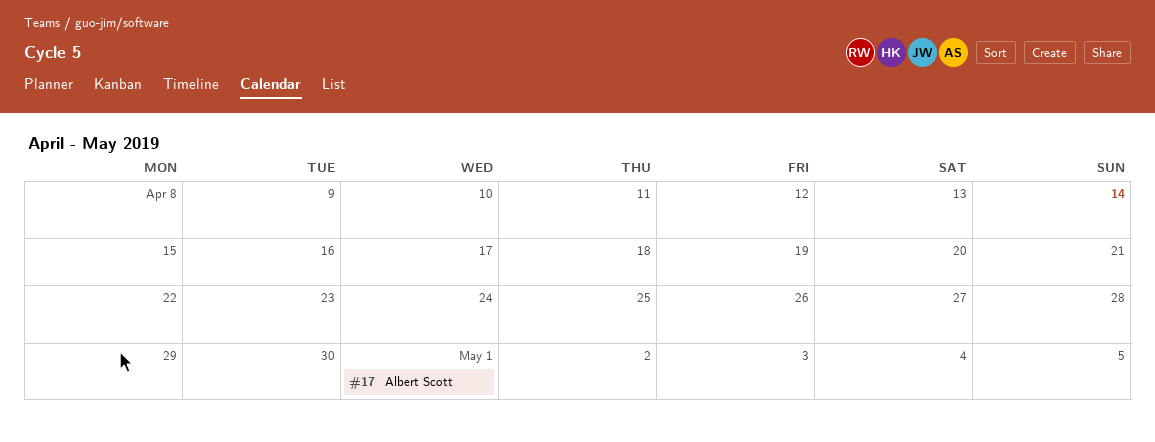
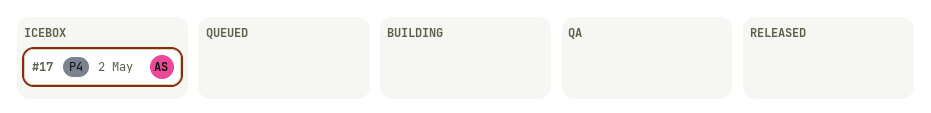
#17, due: May 1 -> May 2

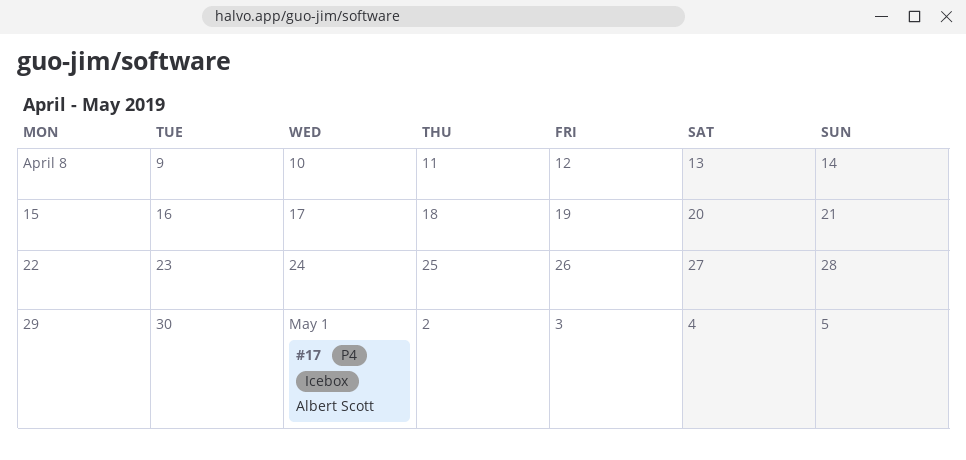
#17, due: May 2 -> May 1

